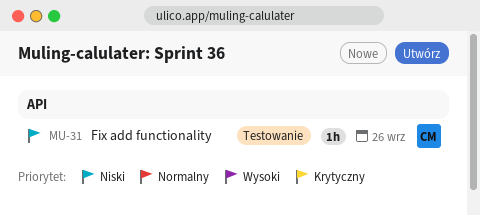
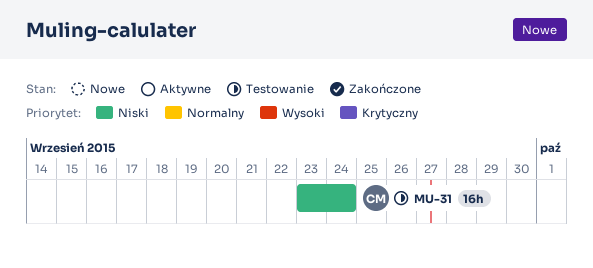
MU-31, estimate: 1h -> 16h
MU-31, due: Sep 26 -> Sep 24

